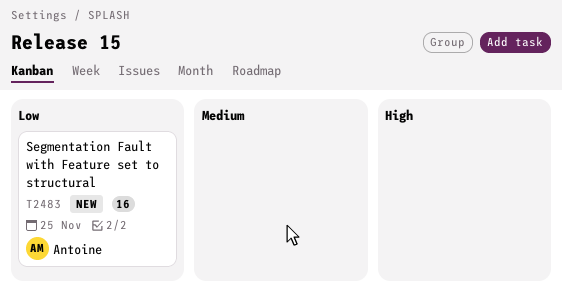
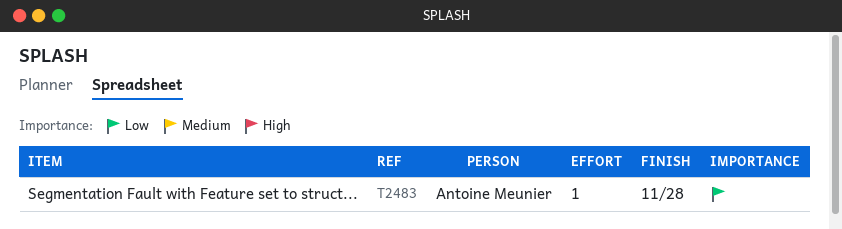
T2483, estimate: 16 -> 1
T2483, due: Nov 25 -> Nov 28

